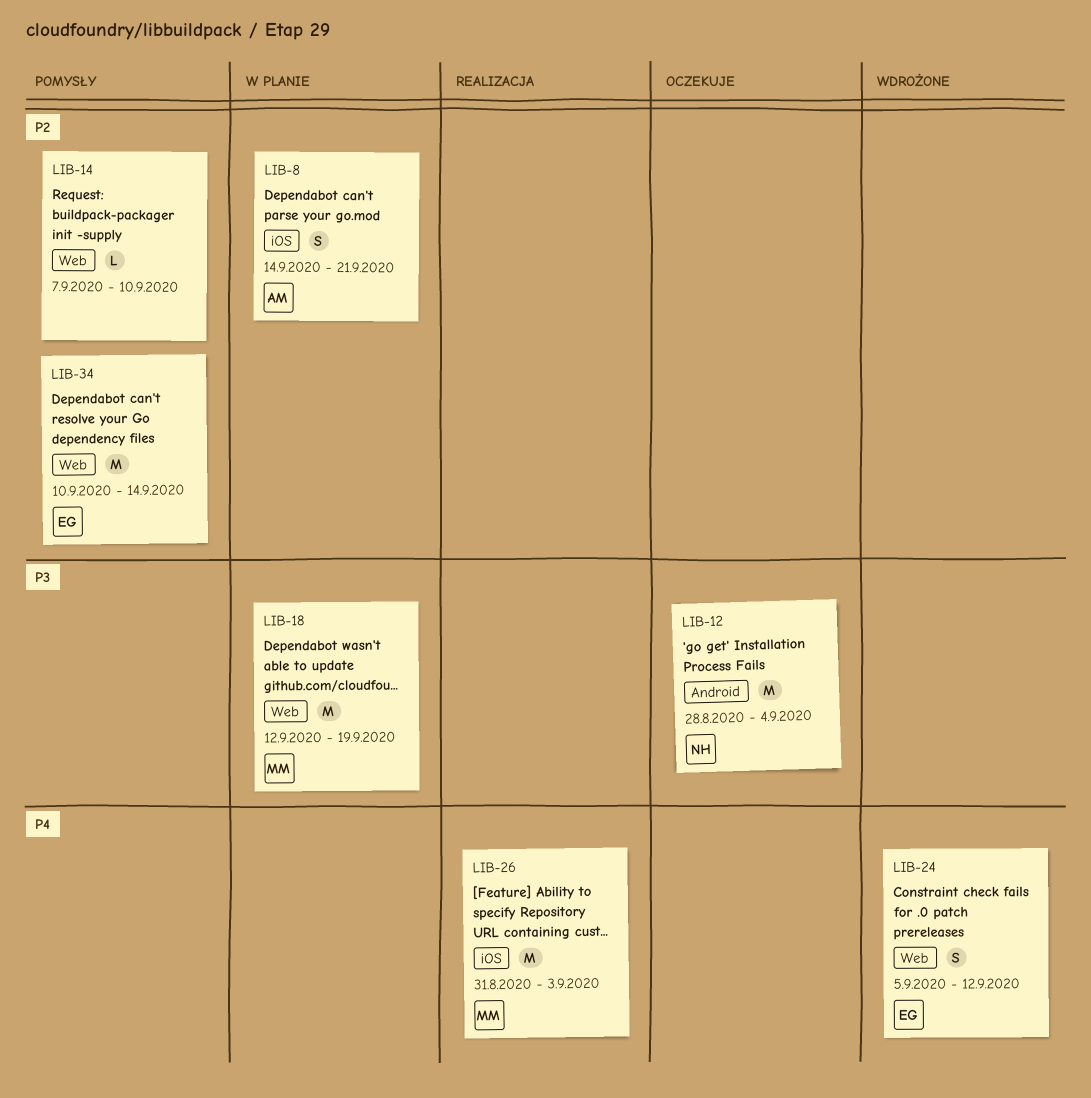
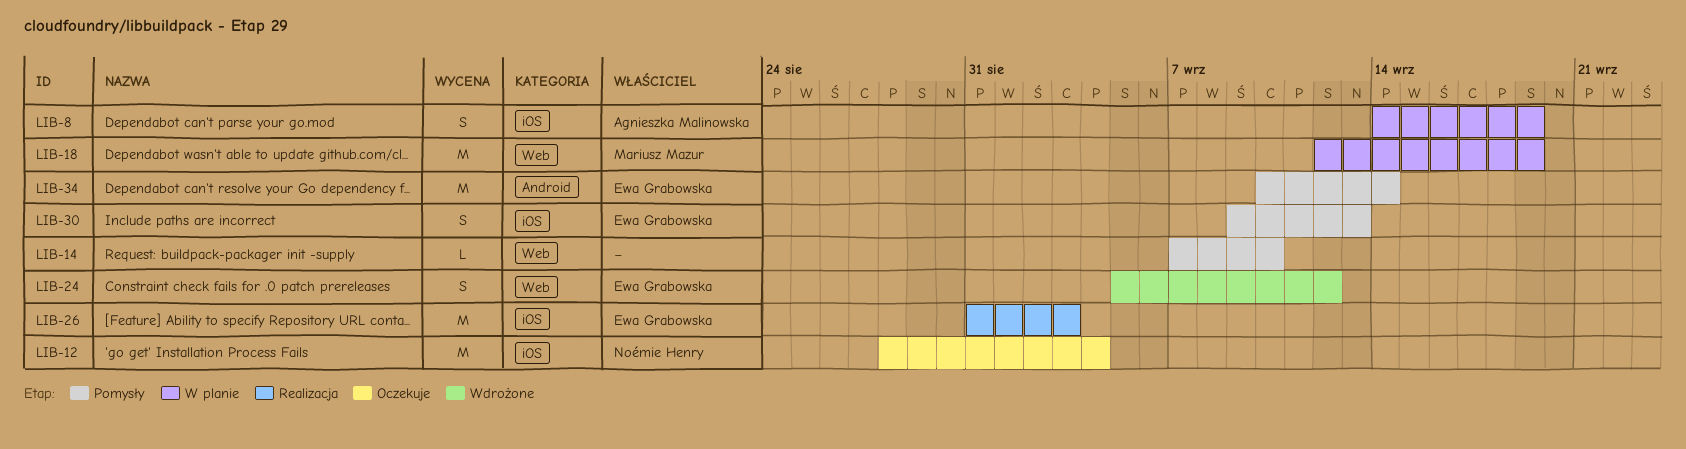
LIB-8, due: Sep 21 -> Sep 19
LIB-12, label: Android -> iOS
LIB-26, owner: Mariusz Mazur -> Ewa Grabowska
LIB-30: none -> present
LIB-34, label: Web -> Android

